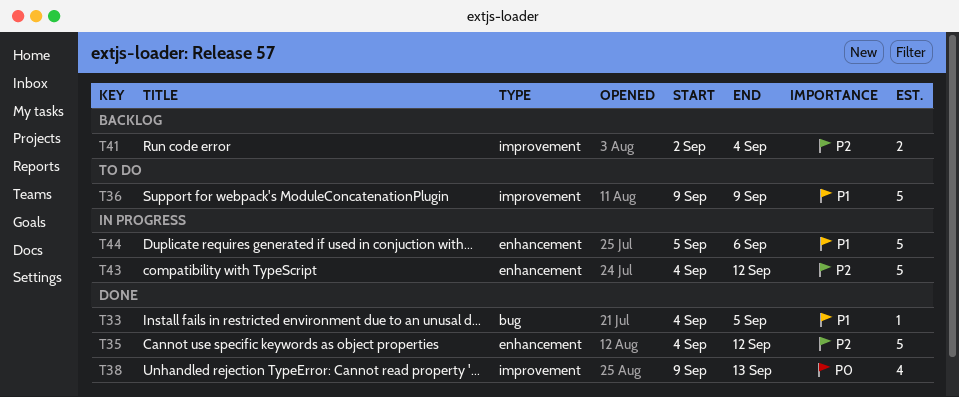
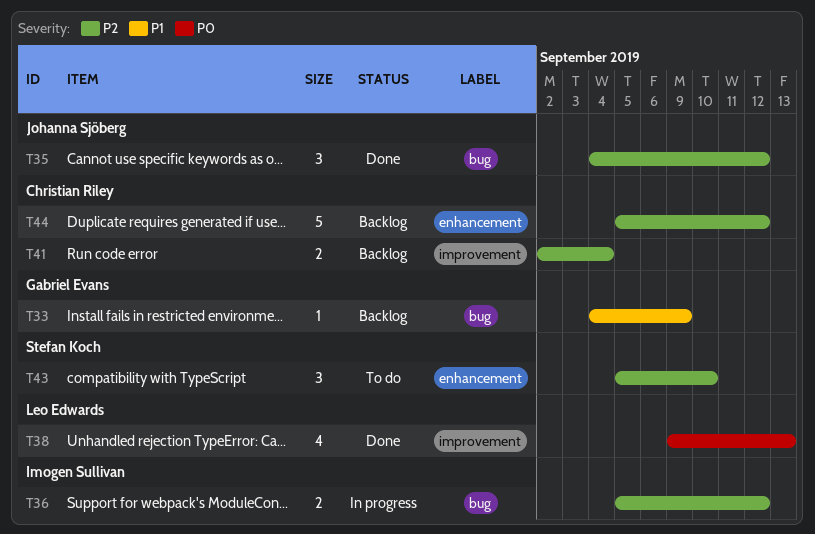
T33, status: Done -> Backlog
T33, due: Sep 5 -> Sep 9
T35, label: enhancement -> bug
T35, estimate: 5 -> 3
T36, status: To do -> In progress
T36, priority: P1 -> P2
T36, label: improvement -> bug
T36, estimate: 5 -> 2
T36, start: Sep 9 -> Sep 5
T36, due: Sep 9 -> Sep 12
T43, status: In progress -> To do
T43, estimate: 5 -> 3
T43, start: Sep 4 -> Sep 5
T43, due: Sep 12 -> Sep 10
T44, status: In progress -> Backlog
T44, priority: P1 -> P2
T44, due: Sep 6 -> Sep 12

